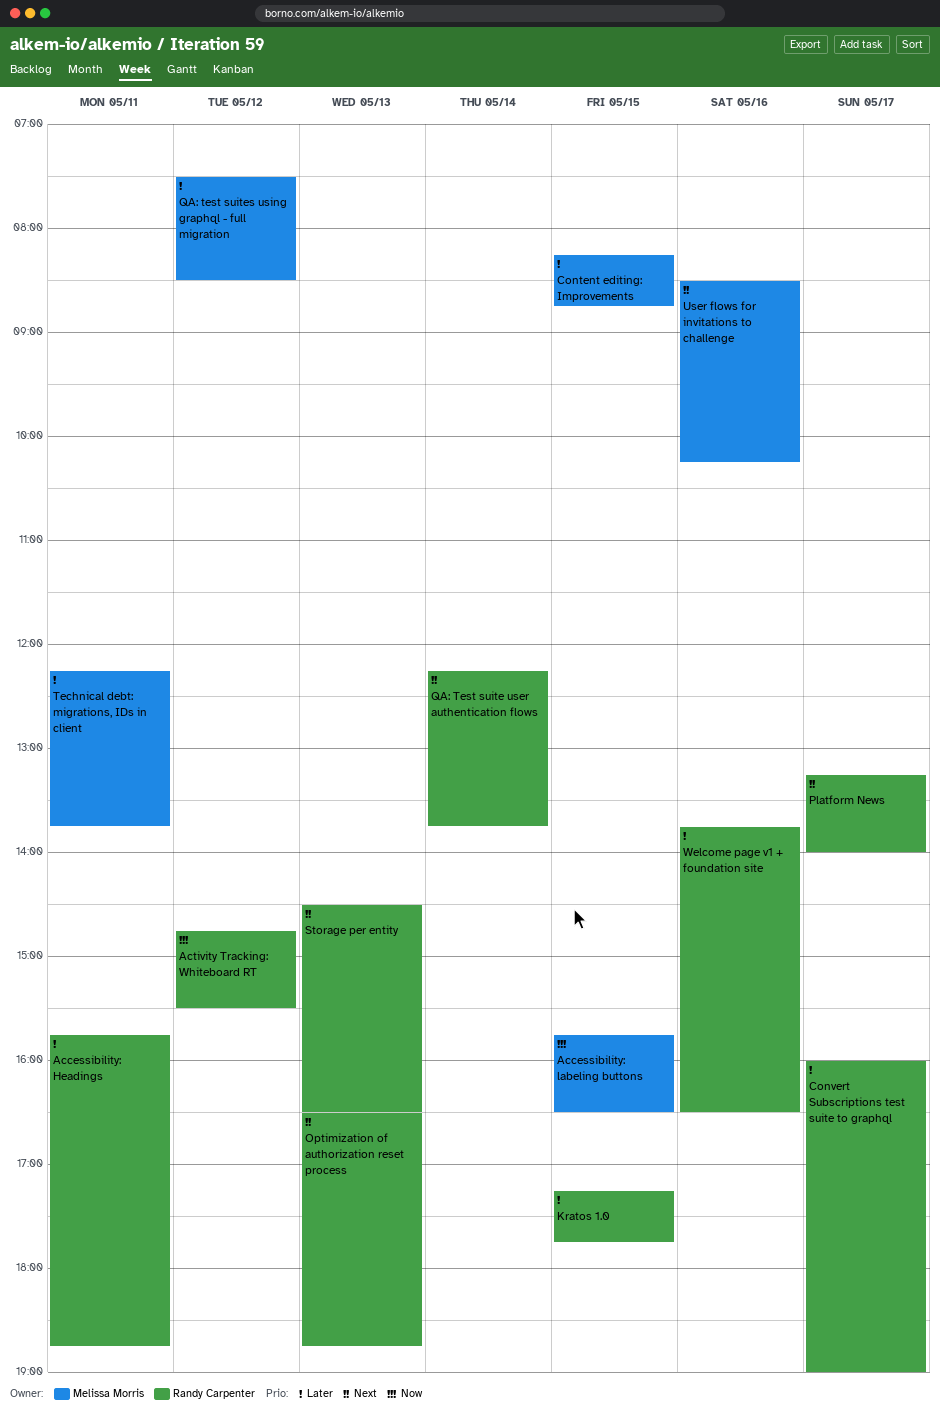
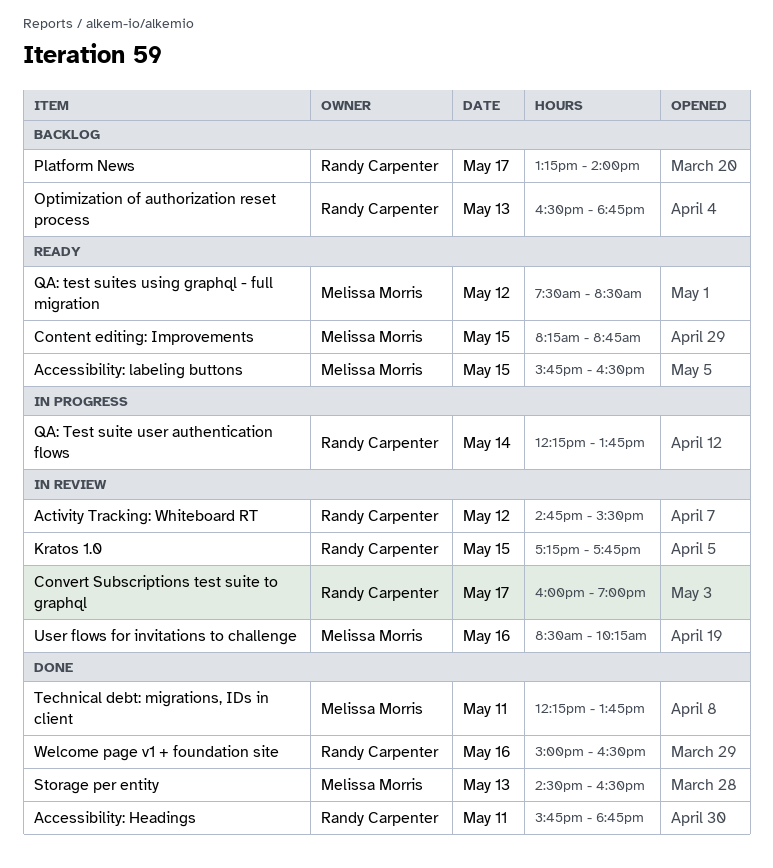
Storage per entity, owner: Randy Carpenter -> Melissa Morris
Welcome page v1 + foundation site, begins: 13:45 -> 15:00

